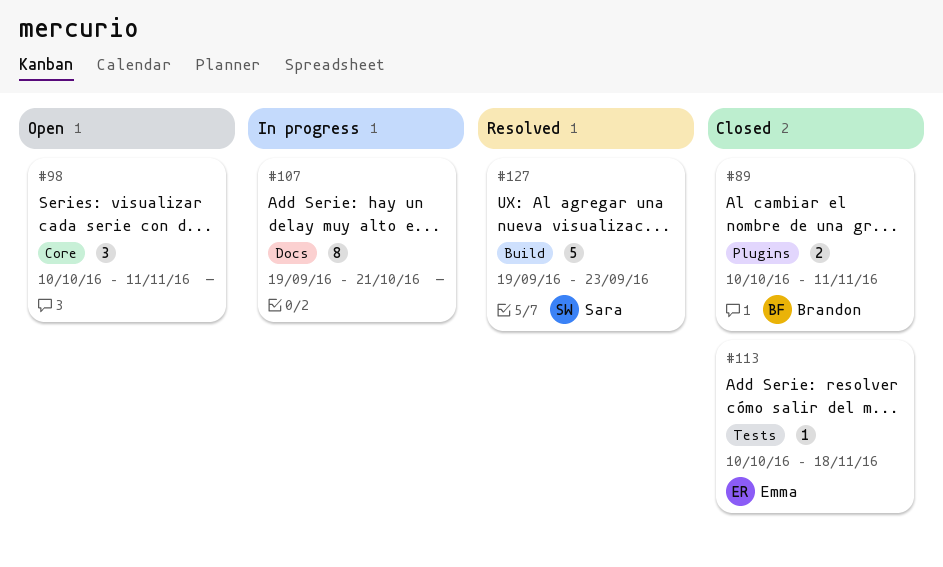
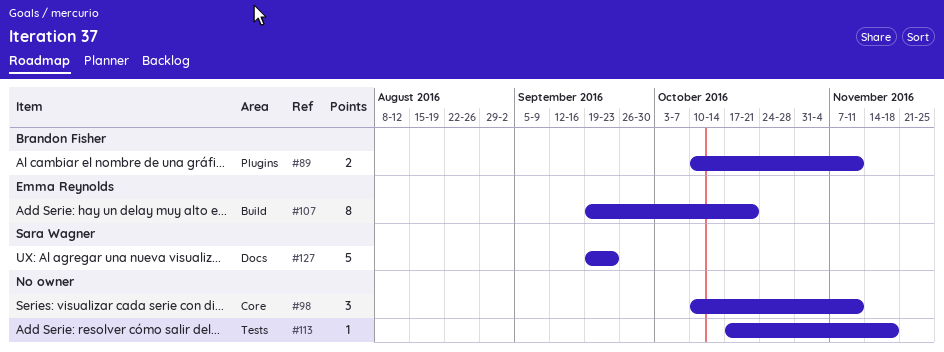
#107, owner: none -> Emma Reynolds
#107, label: Docs -> Build
#113, owner: Emma Reynolds -> none
#113, start: Oct 10 -> Oct 17
#127, label: Build -> Docs

